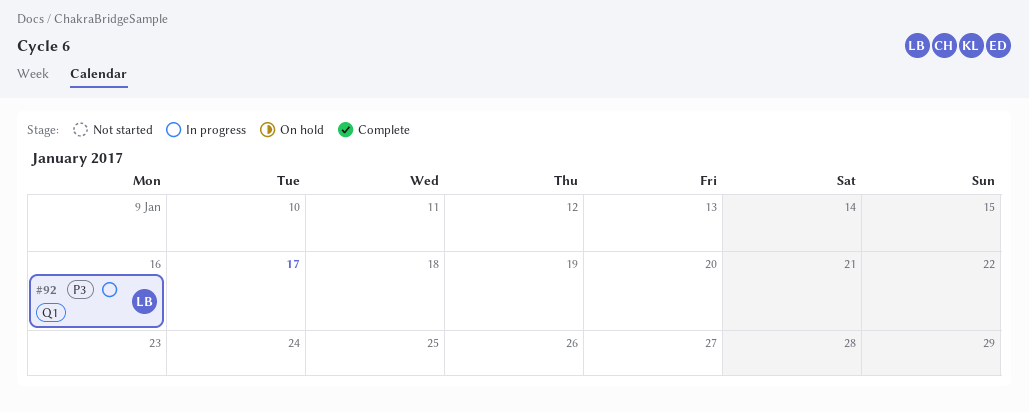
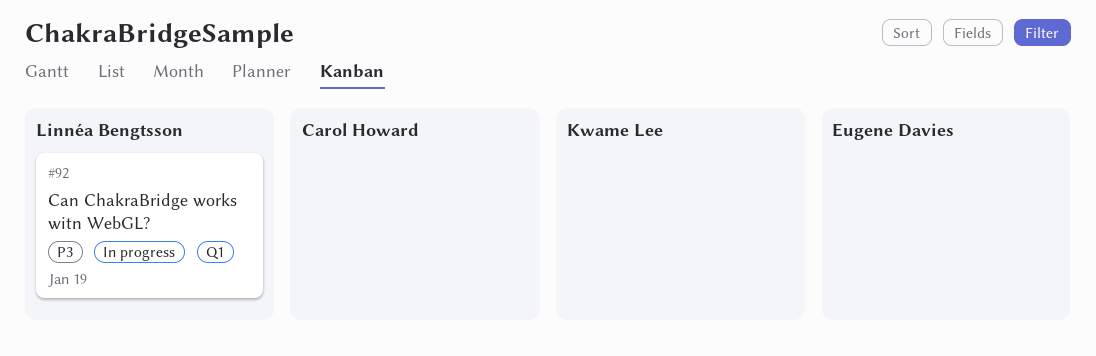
#92, due: Jan 16 -> Jan 19

